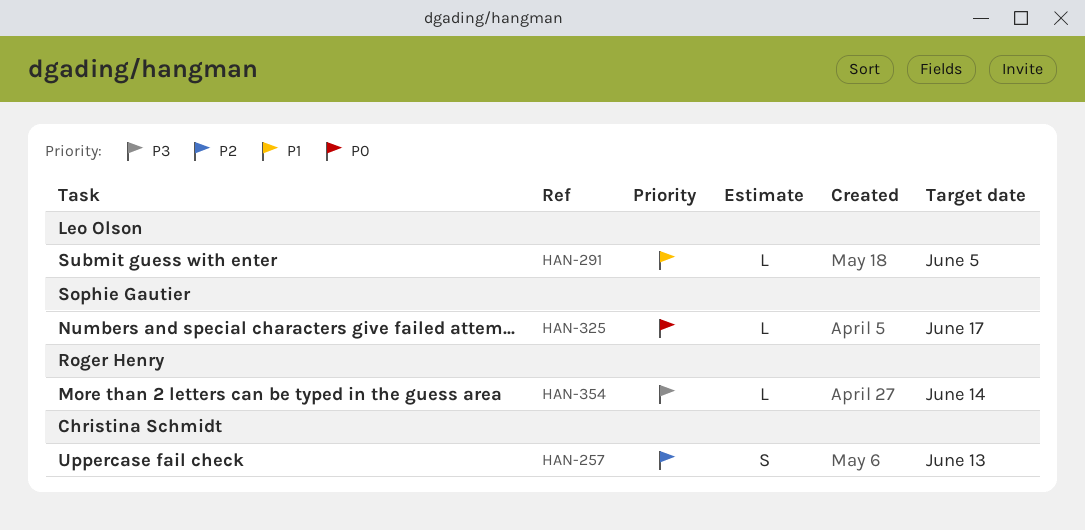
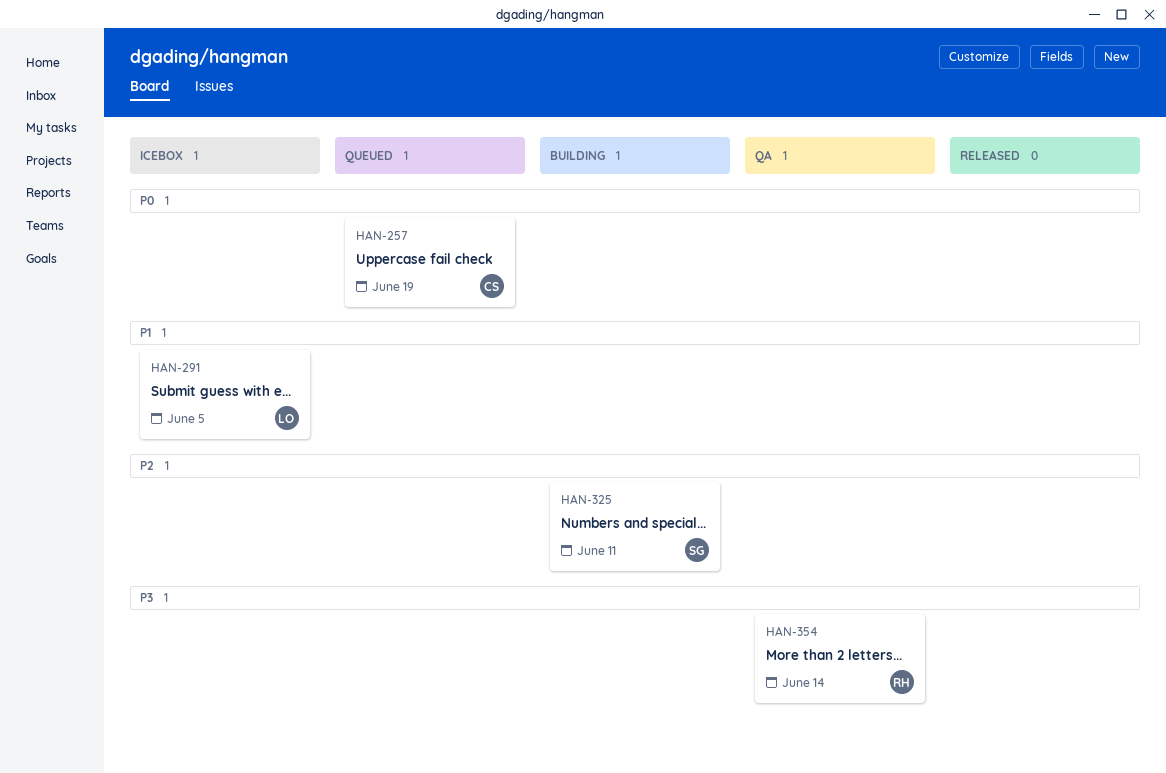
HAN-257, priority: P2 -> P0
HAN-257, due: Jun 13 -> Jun 19
HAN-325, priority: P0 -> P2
HAN-325, due: Jun 17 -> Jun 11

